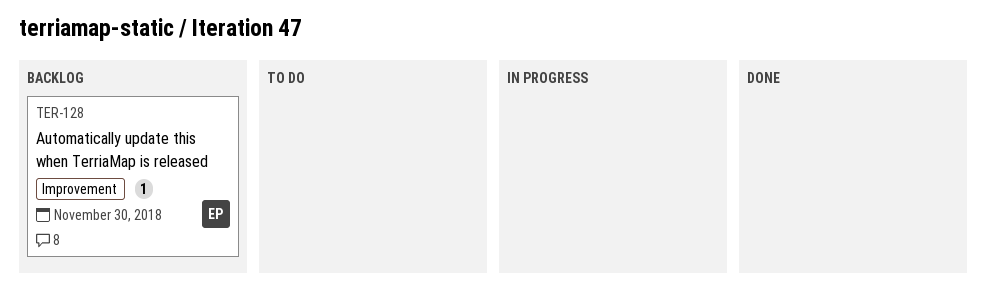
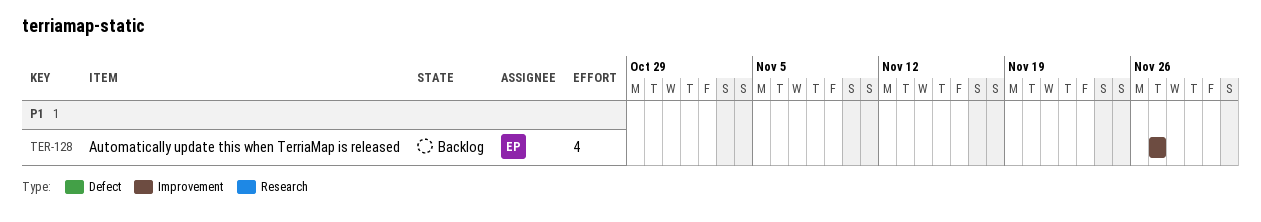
TER-128, estimate: 1 -> 4
TER-128, due: Nov 30 -> Nov 27

